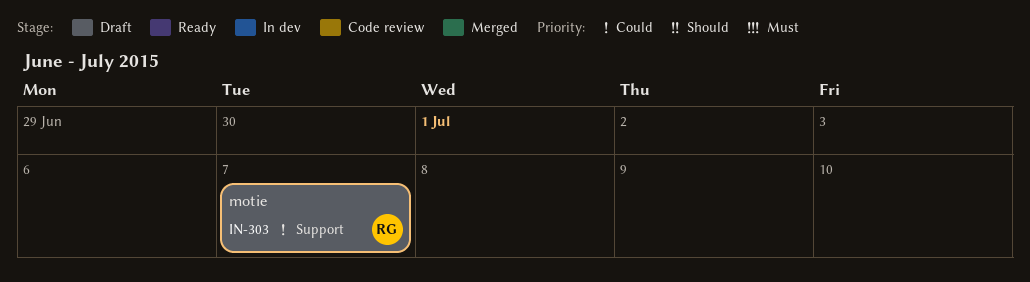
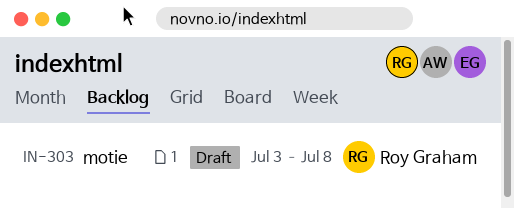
IN-303, due: Jul 7 -> Jul 8

